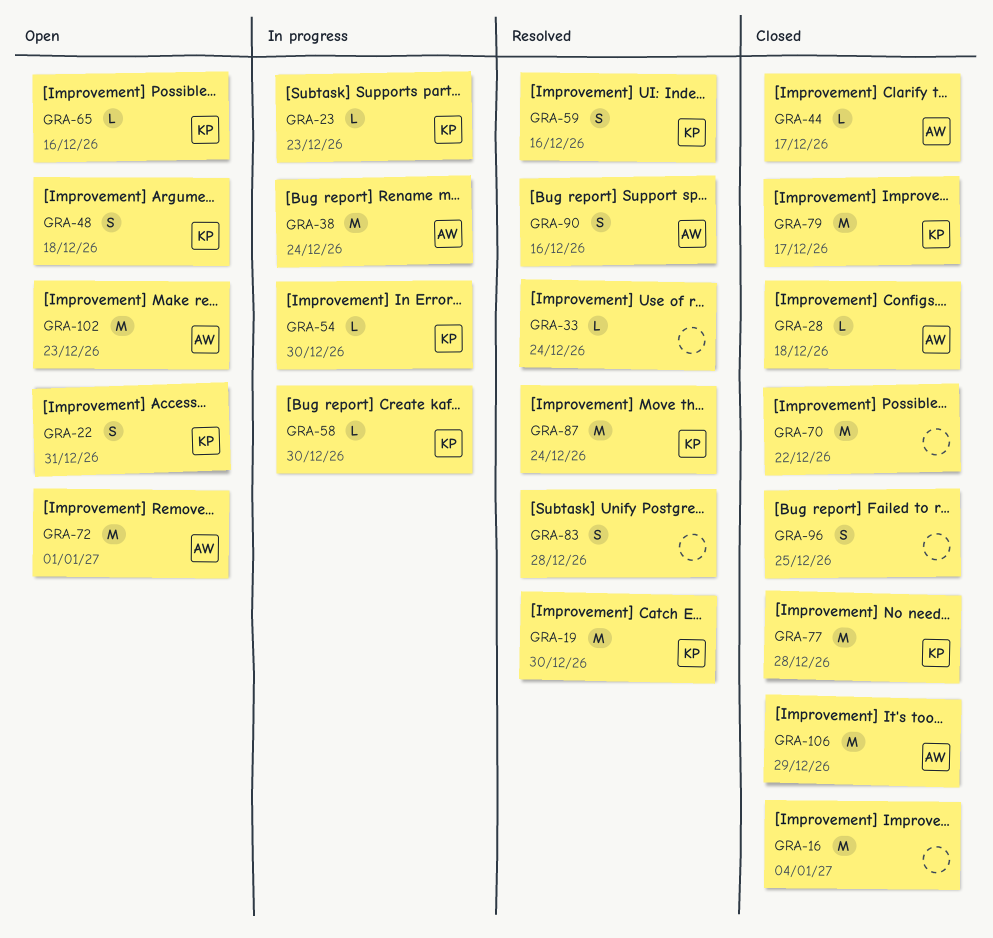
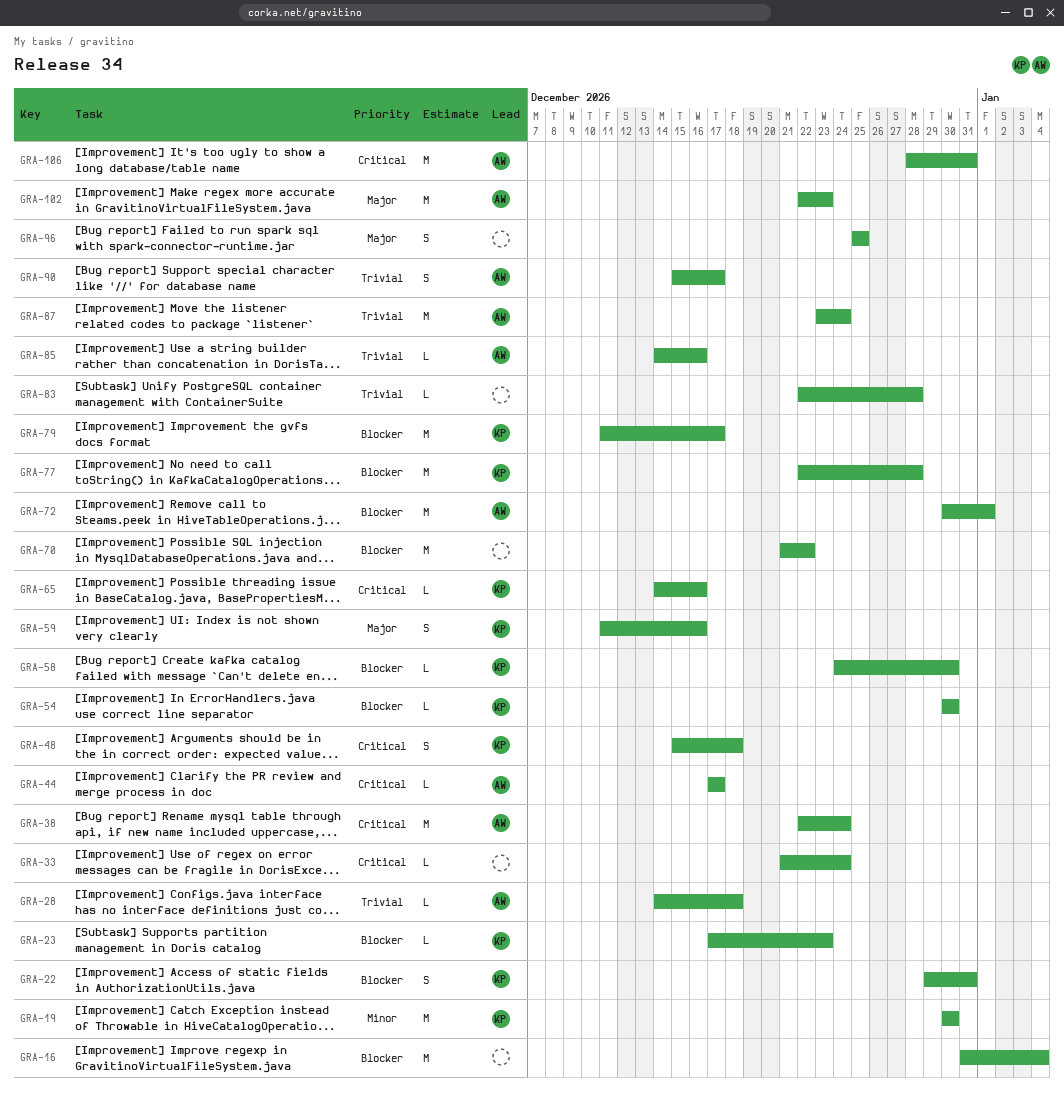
GRA-83, estimate: S -> L
GRA-85: none -> present
GRA-87, owner: KP -> AW
GRA-90, due: Dec 16 -> Dec 17
GRA-106, due: Dec 29 -> Dec 31

